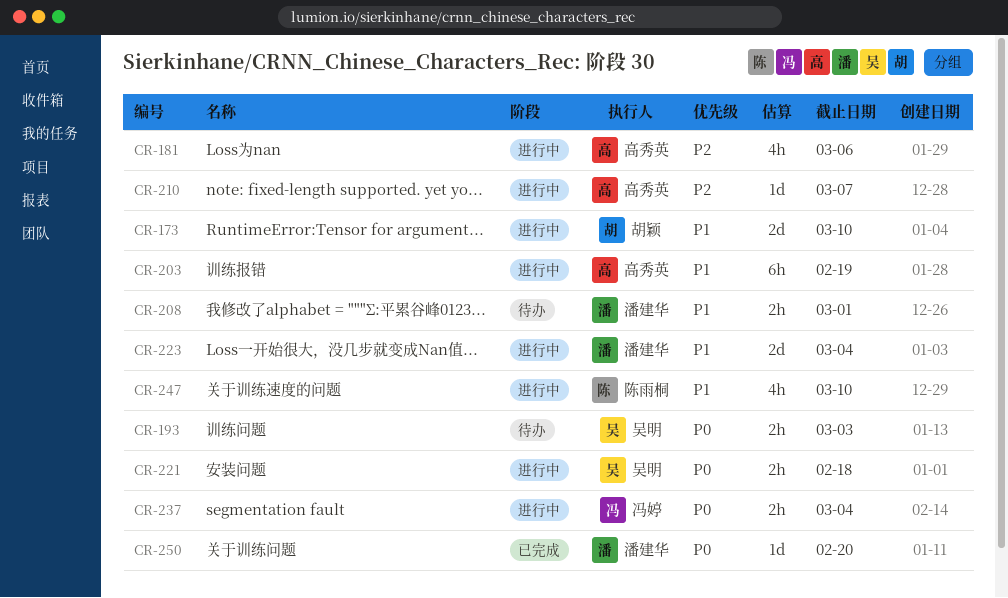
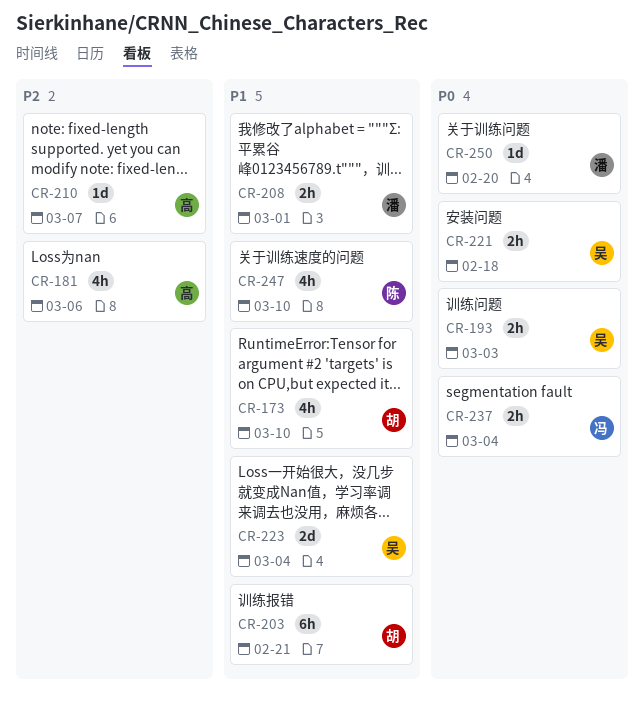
CR-173, estimate: 2d -> 4h
CR-203, owner: 高秀英 -> 胡颖
CR-203, due: Feb 19 -> Feb 21
CR-223, owner: 潘建华 -> 吴明

